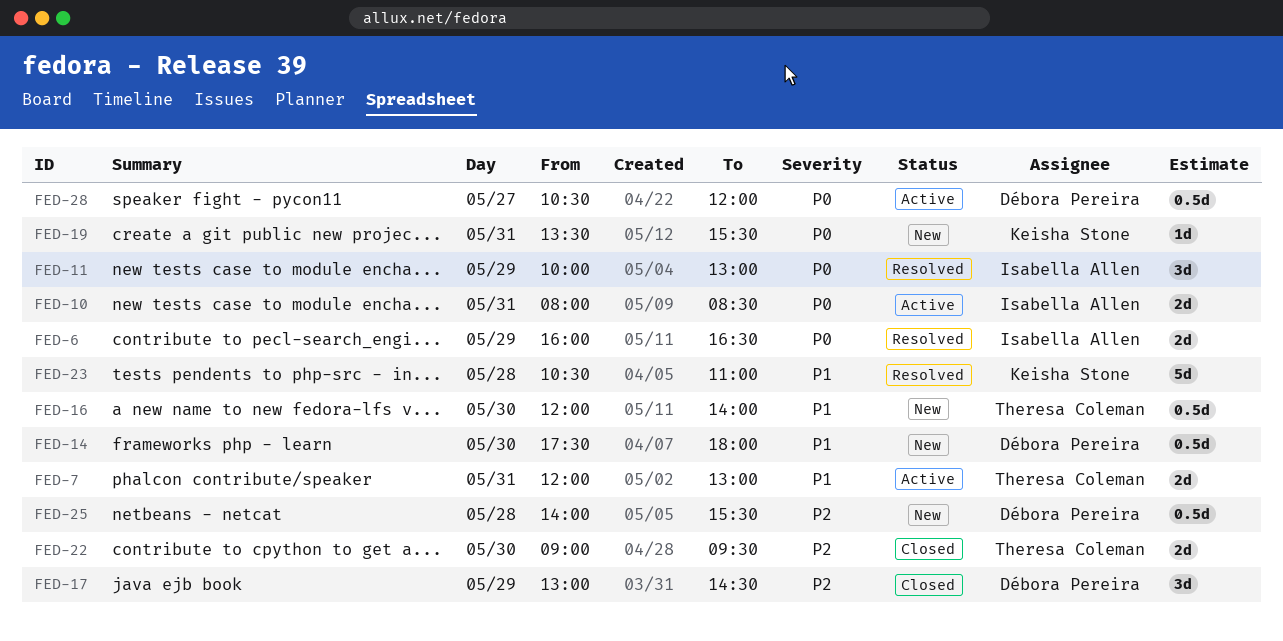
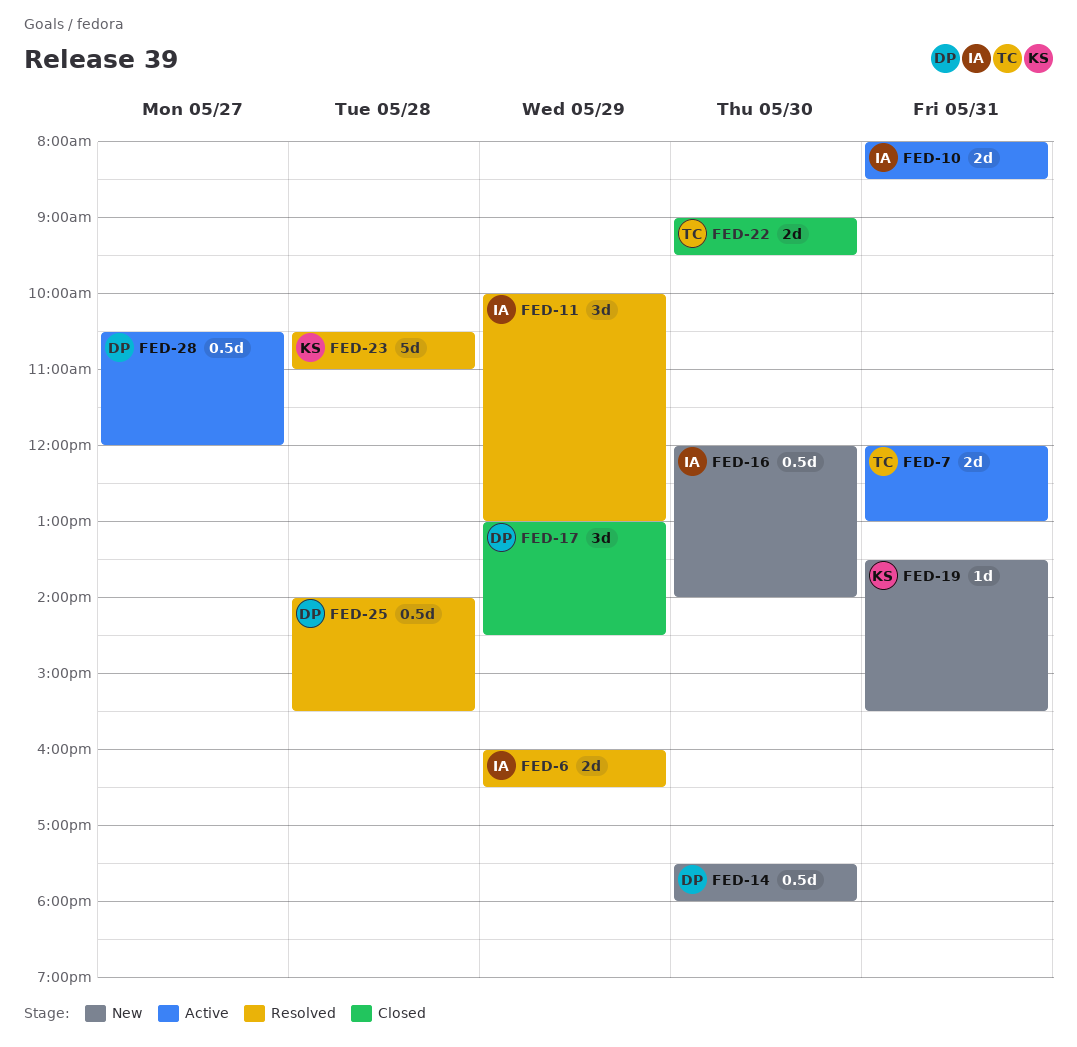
FED-16, owner: Theresa Coleman -> Isabella Allen
FED-25, status: New -> Resolved

